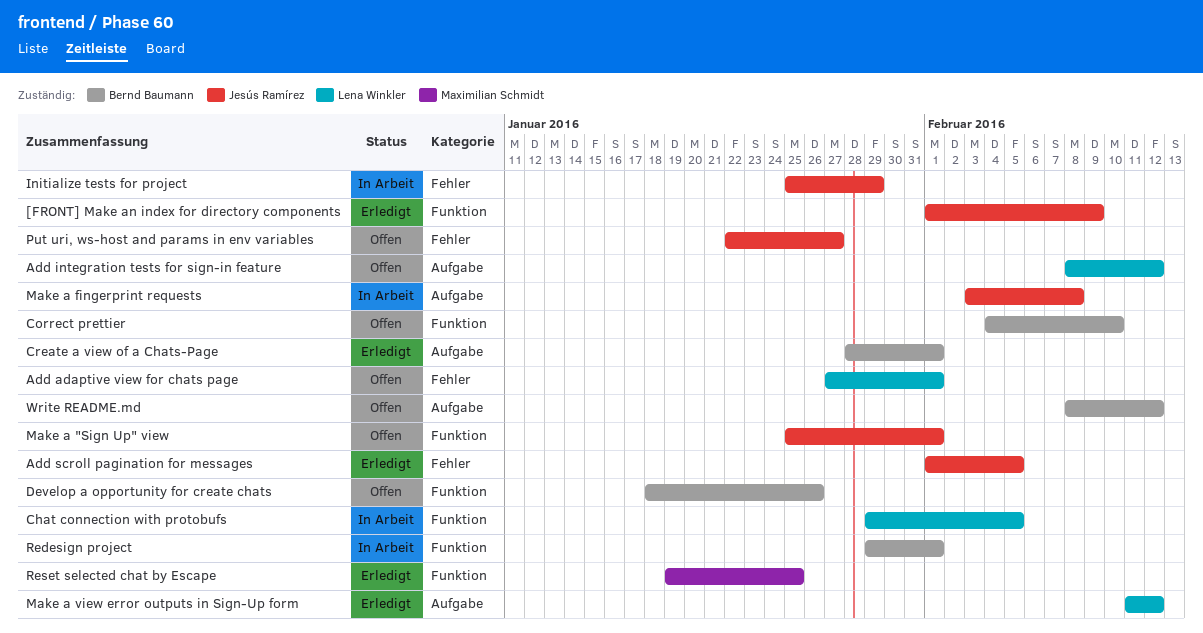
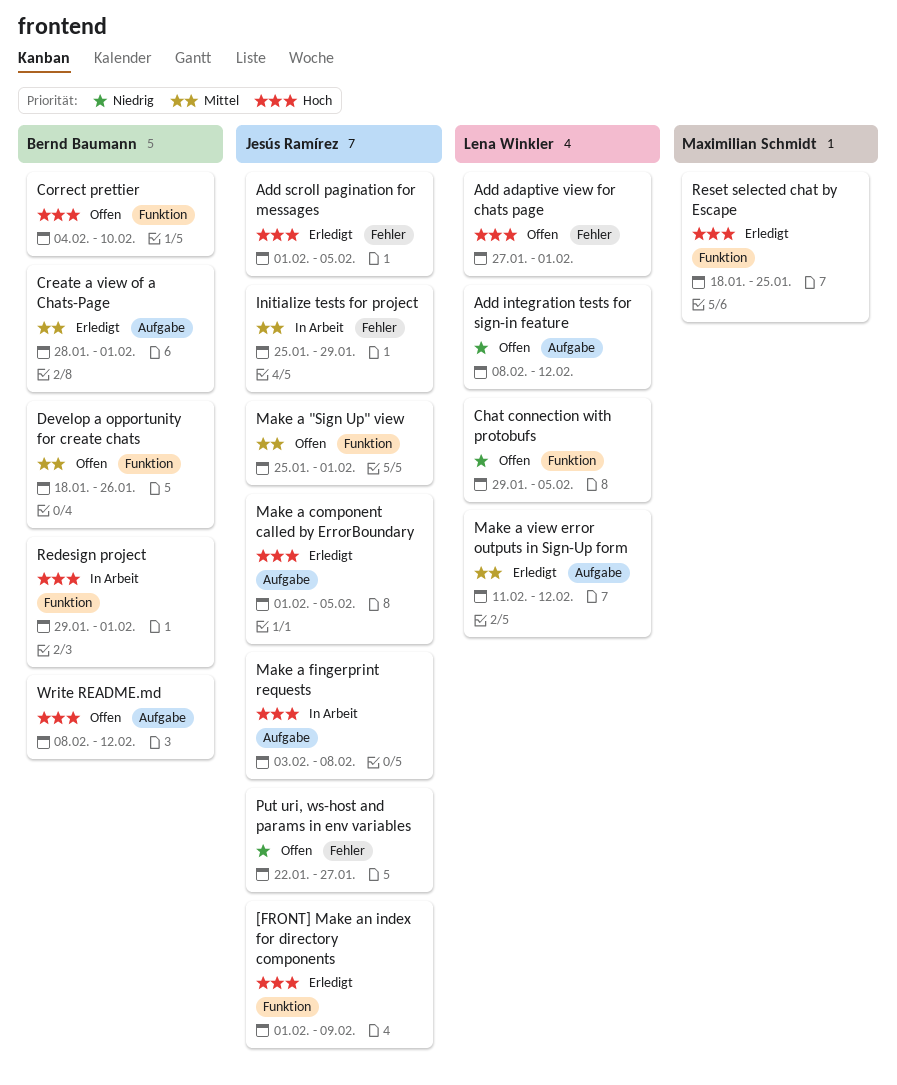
Chat connection with protobufs, status: In Arbeit -> Offen
Make a component called by ErrorBoundary: none -> present
Reset selected chat by Escape, start: Jan 19 -> Jan 18

